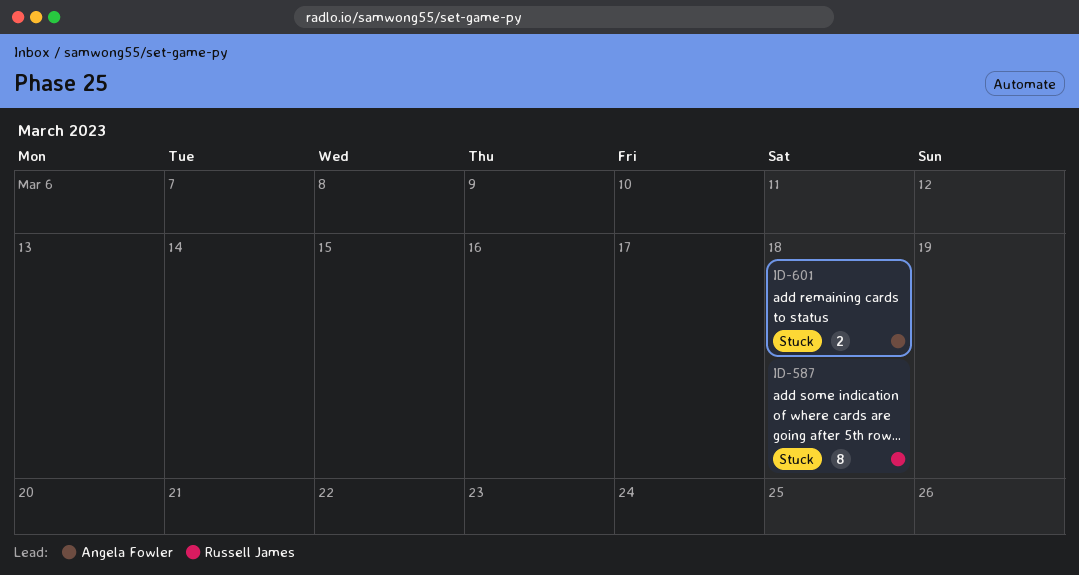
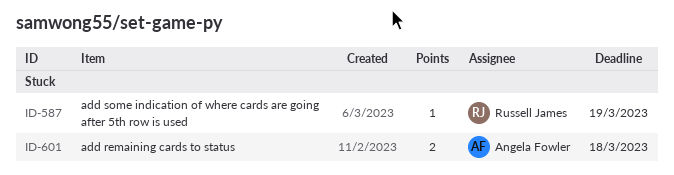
ID-587, estimate: 8 -> 1
ID-587, due: Mar 18 -> Mar 19

